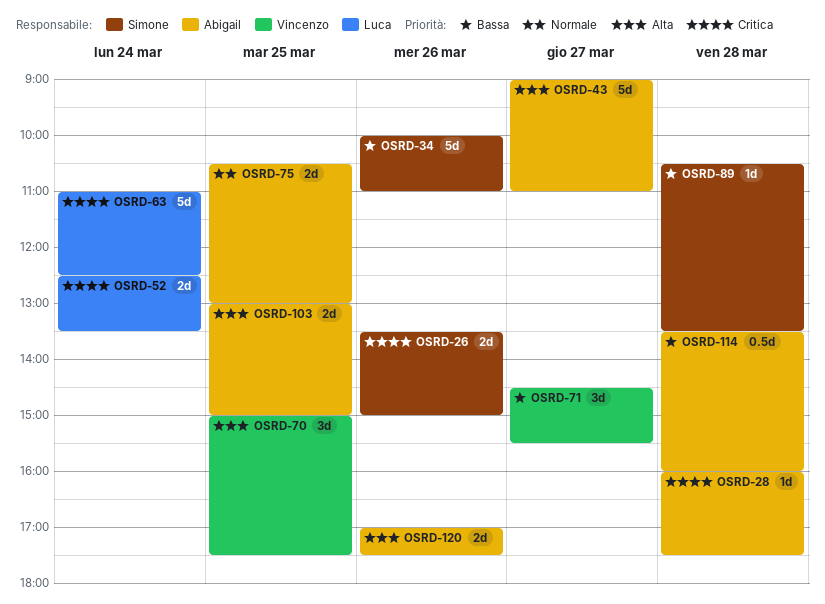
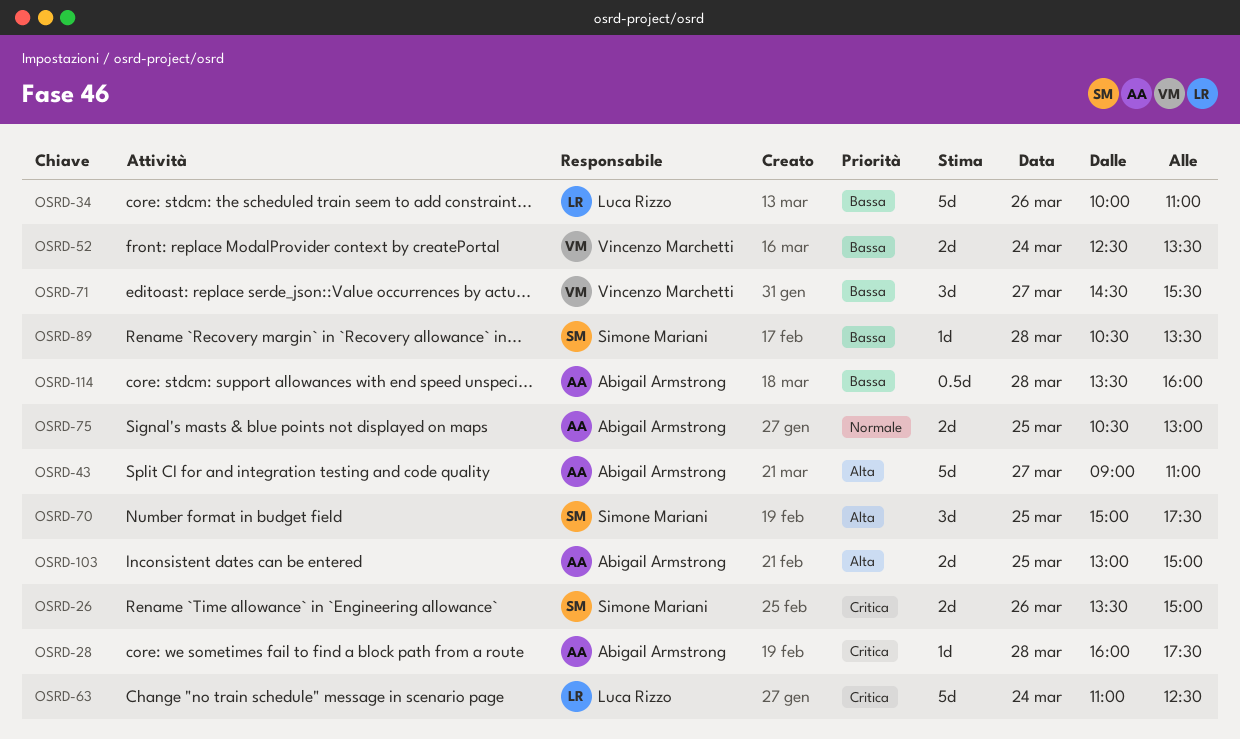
OSRD-34, owner: Simone Mariani -> Luca Rizzo
OSRD-52, owner: Luca Rizzo -> Vincenzo Marchetti
OSRD-52, priority: Critica -> Bassa
OSRD-70, owner: Vincenzo Marchetti -> Simone Mariani
OSRD-120: present -> none

